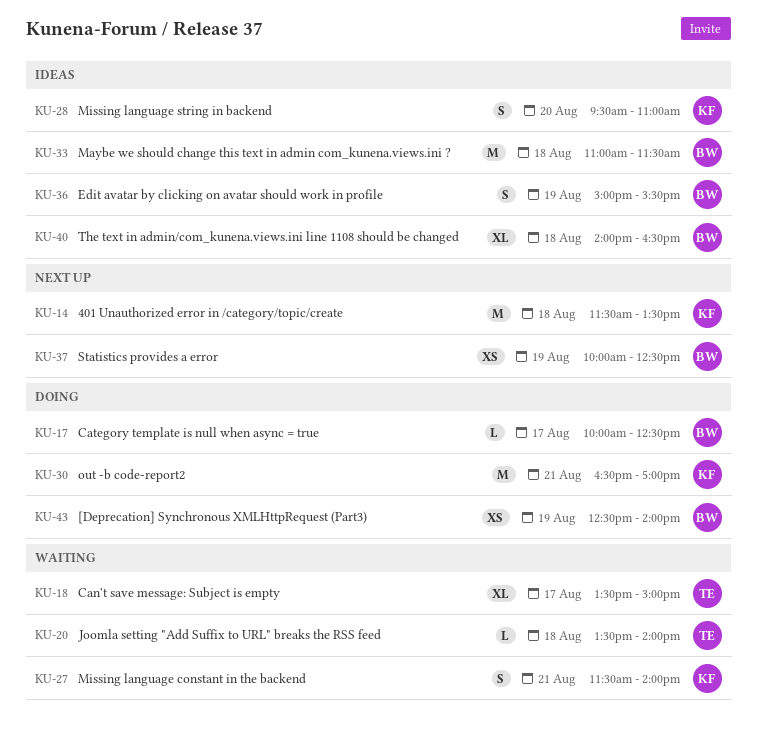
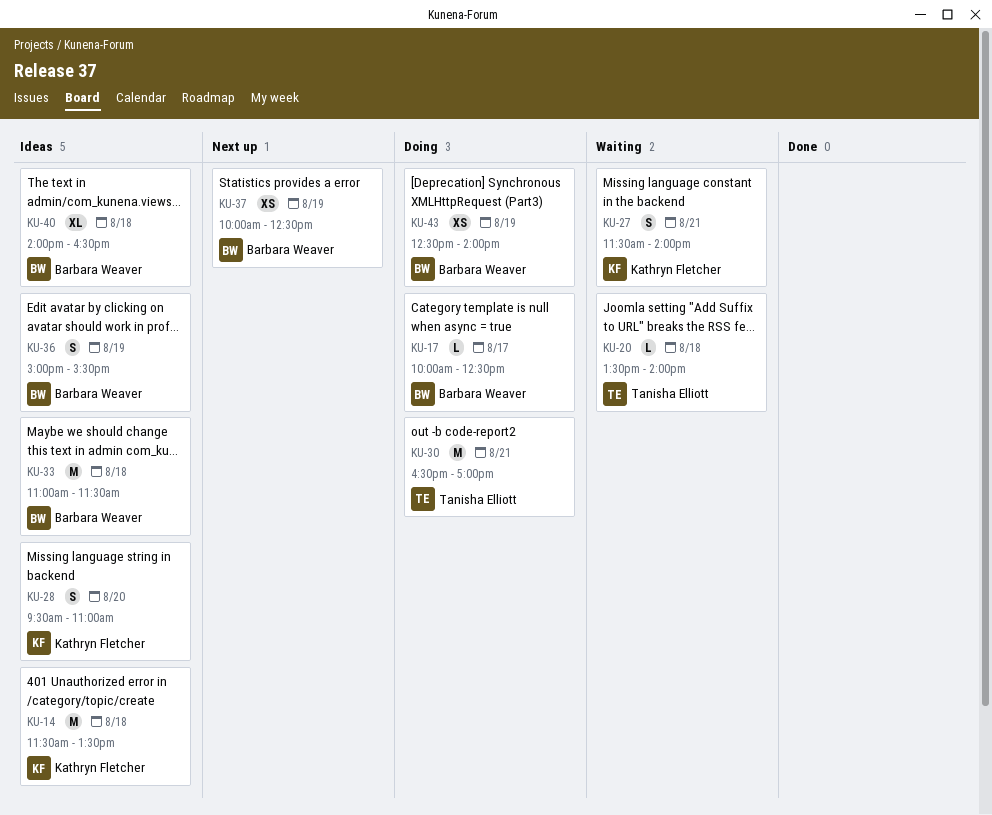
KU-14, status: Next up -> Ideas
KU-18: present -> none
KU-30, owner: Kathryn Fletcher -> Tanisha Elliott

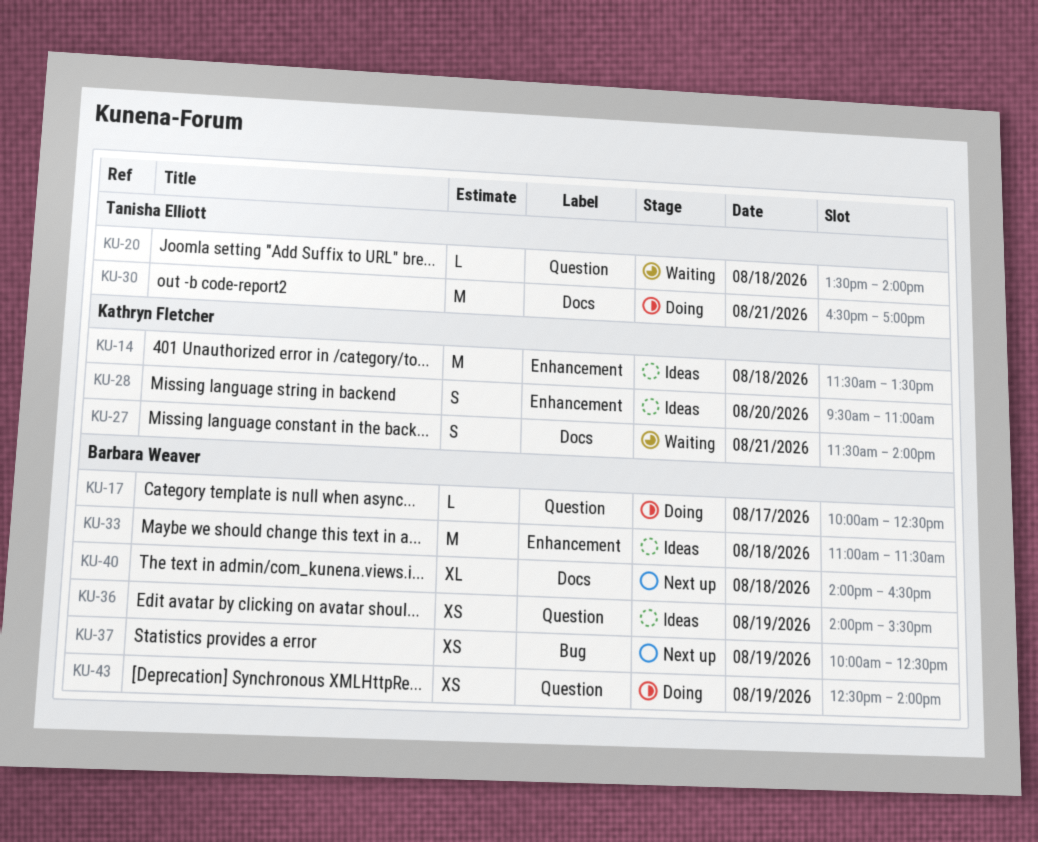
KU-36, estimate: S -> XS
KU-36, begins: 15:00 -> 14:00
KU-40, status: Ideas -> Next up

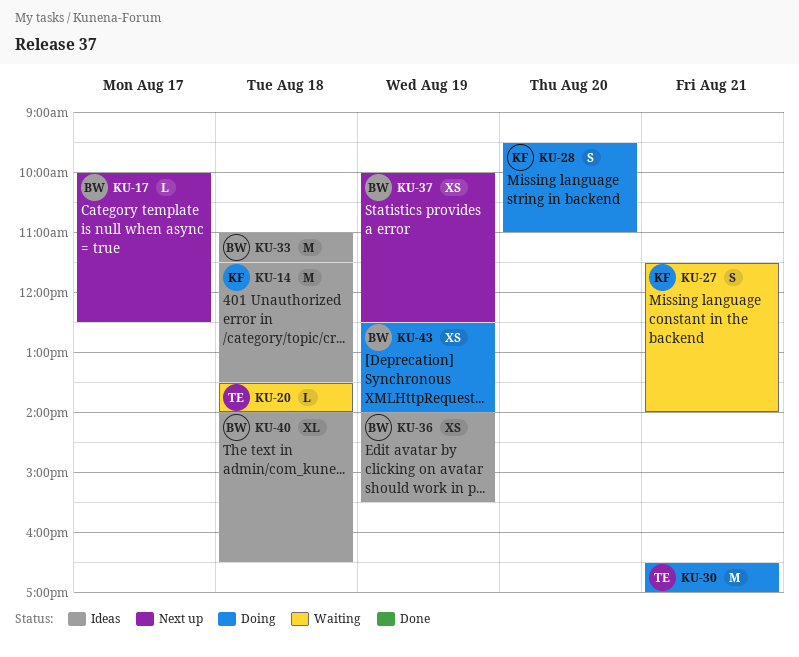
KU-17, status: Doing -> Next up
KU-28, status: Ideas -> Doing
KU-40, status: Next up -> Ideas

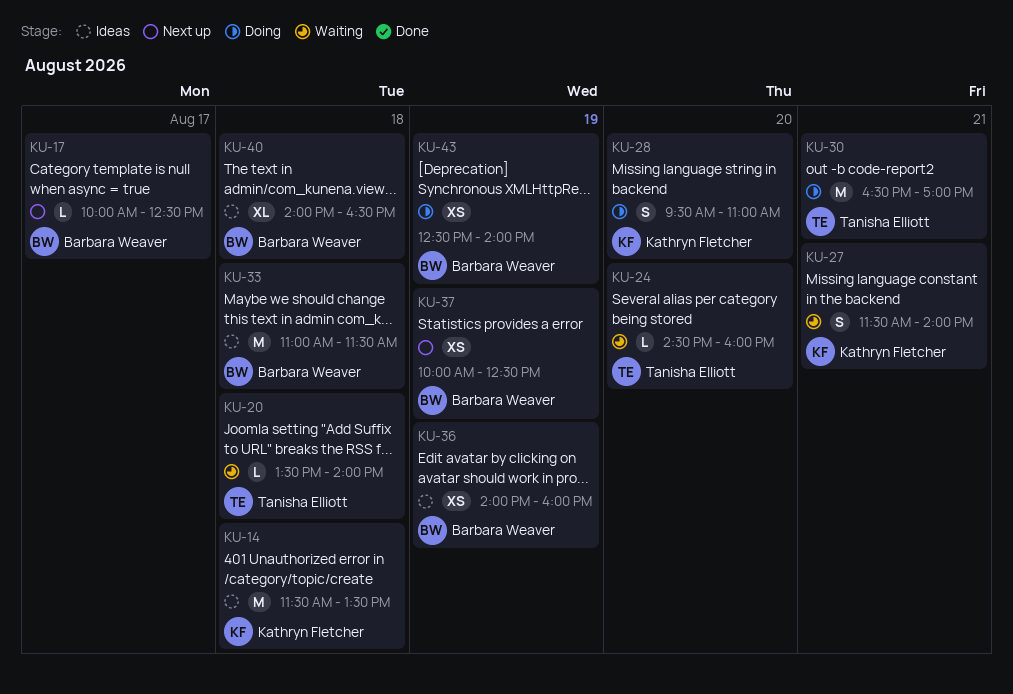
KU-24: none -> present
KU-36, ends: 15:30 -> 16:00

